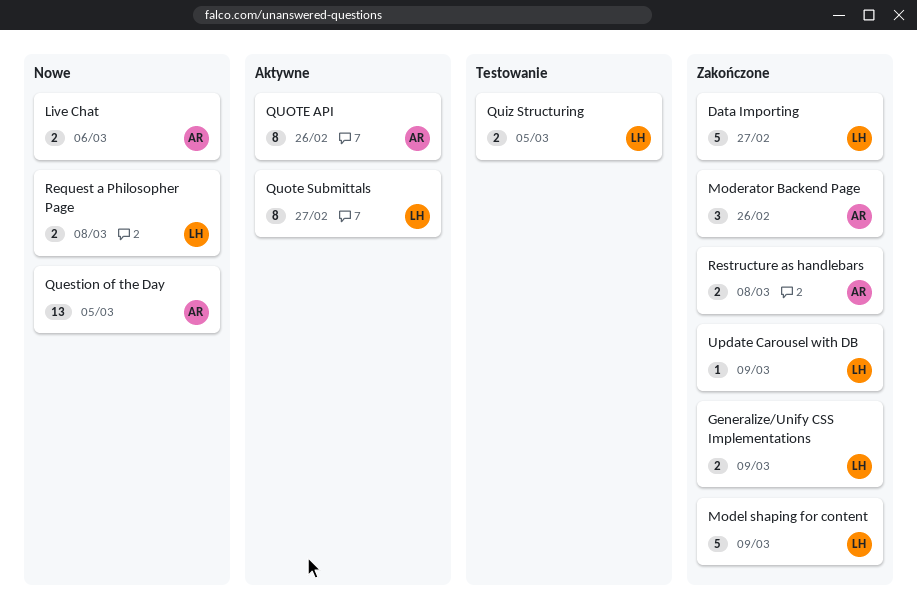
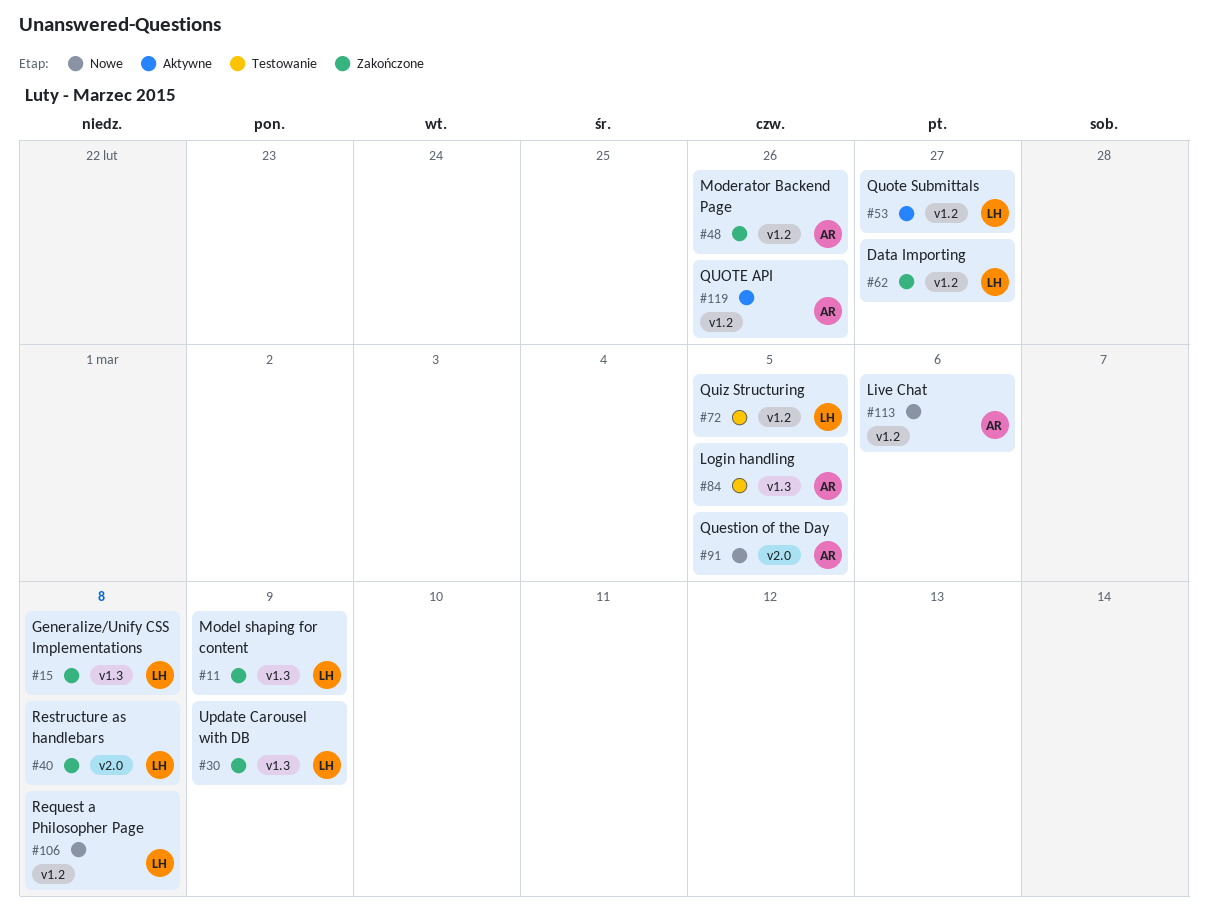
Generalize/Unify CSS Implementations, due: Mar 9 -> Mar 8
Login handling: none -> present
Restructure as handlebars, owner: AR -> LH

